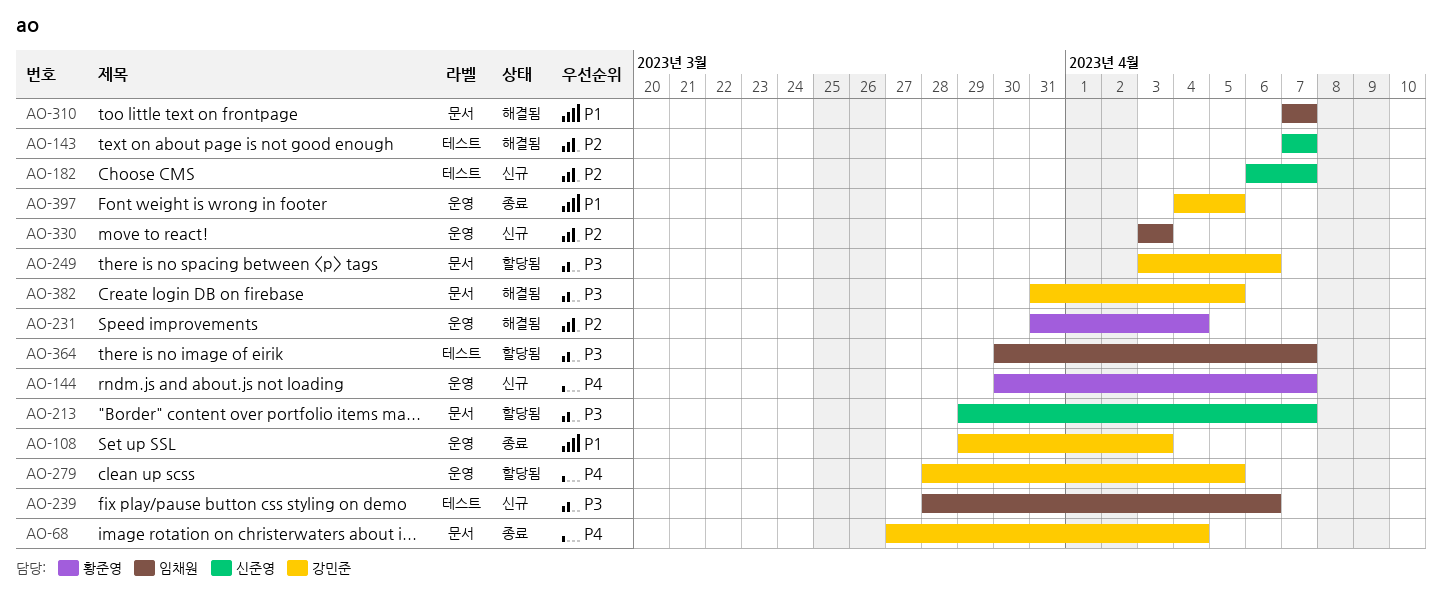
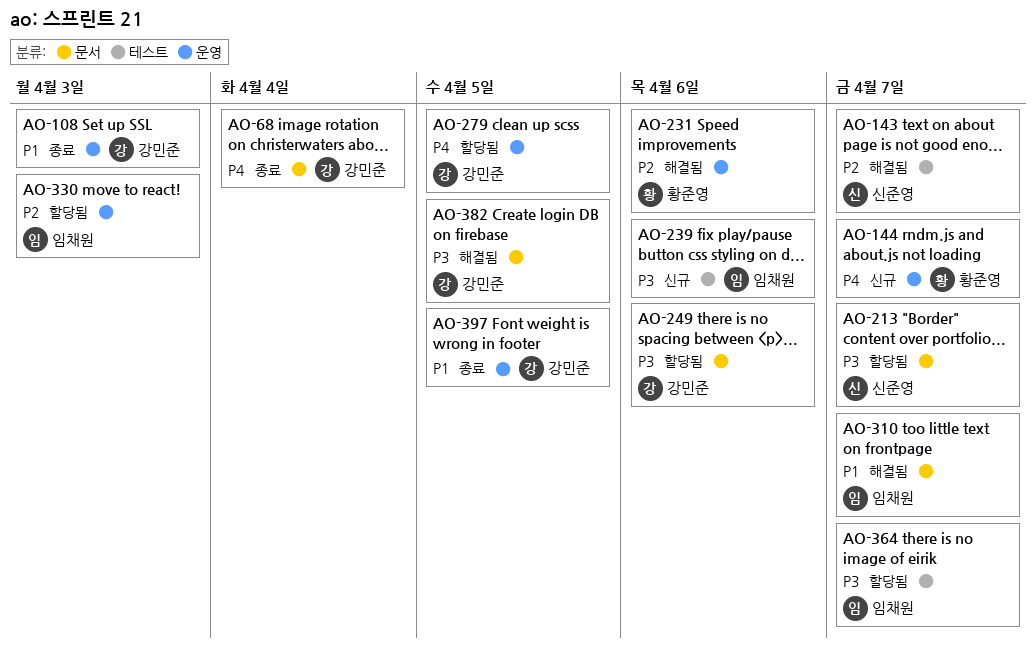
AO-182: present -> none
AO-231, due: Apr 4 -> Apr 6
AO-330, status: 신규 -> 할당됨

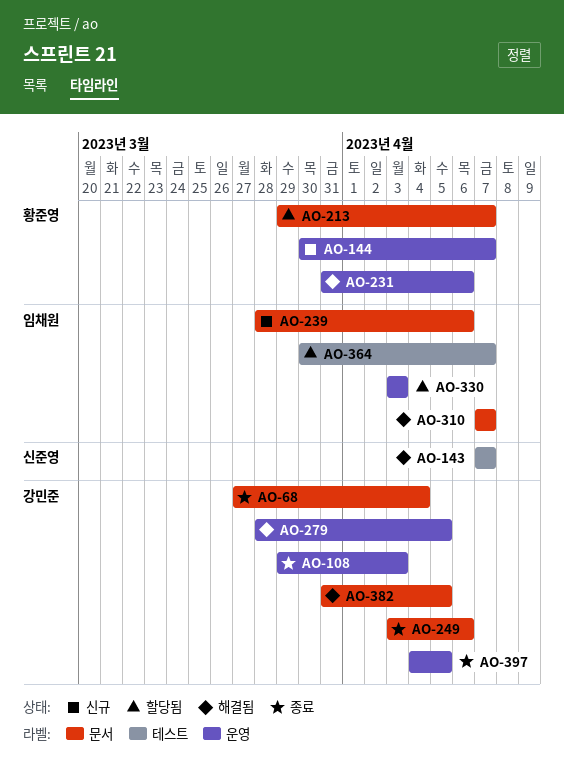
AO-213, owner: 신준영 -> 황준영
AO-239, label: 테스트 -> 문서
AO-249, status: 할당됨 -> 종료
AO-279, status: 할당됨 -> 해결됨

